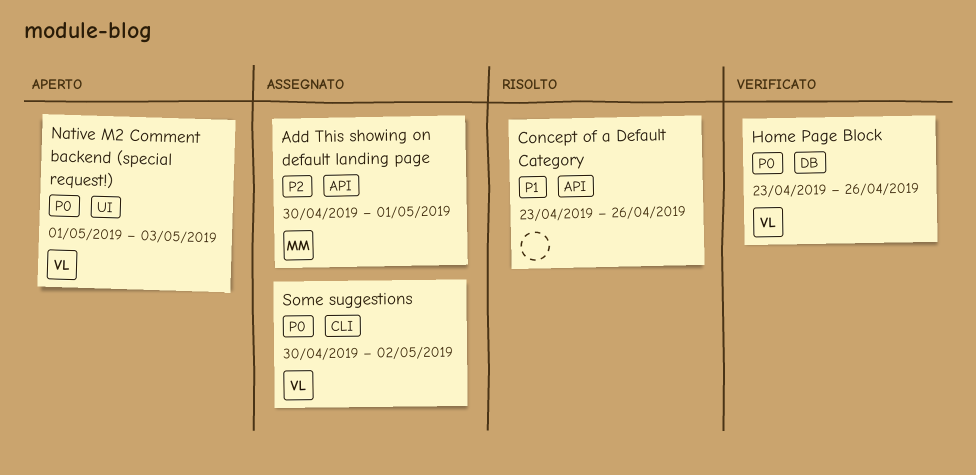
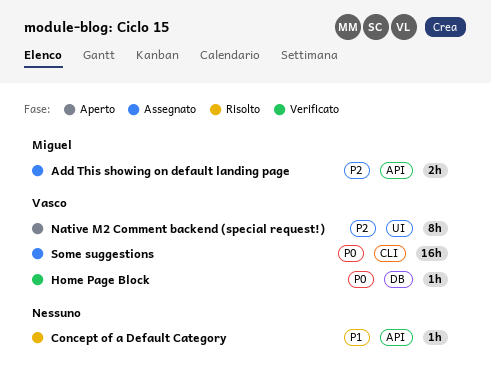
Native M2 Comment backend (special request!), priority: P0 -> P2

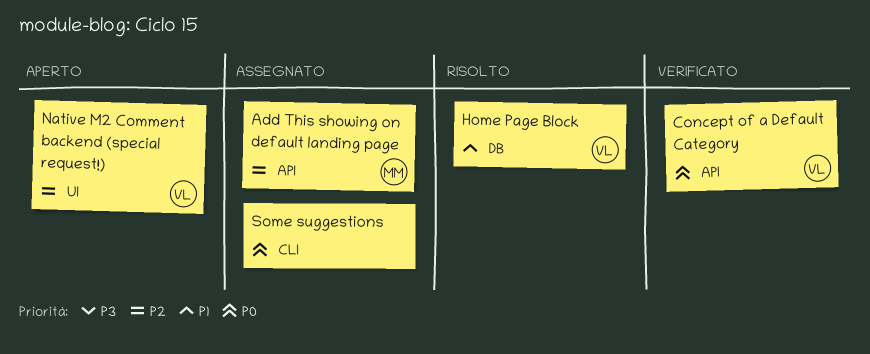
Concept of a Default Category, status: Risolto -> Verificato
Concept of a Default Category, owner: none -> Vasco
Concept of a Default Category, priority: P1 -> P0
Home Page Block, status: Verificato -> Risolto
Home Page Block, priority: P0 -> P1
Some suggestions, owner: Vasco -> none

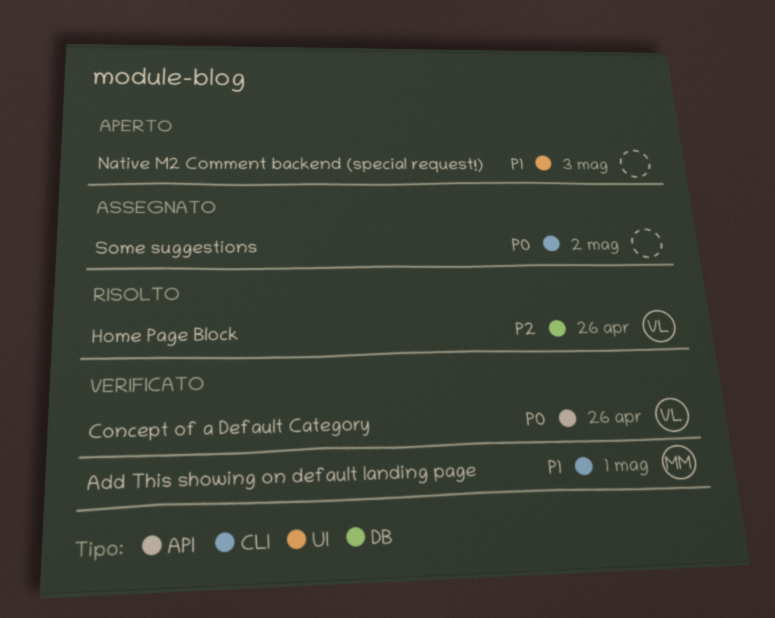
Add This showing on default landing page, status: Assegnato -> Verificato
Add This showing on default landing page, priority: P2 -> P1
Add This showing on default landing page, label: API -> CLI
Home Page Block, priority: P1 -> P2
Native M2 Comment backend (special request!), owner: VL -> none
Native M2 Comment backend (special request!), priority: P2 -> P1

